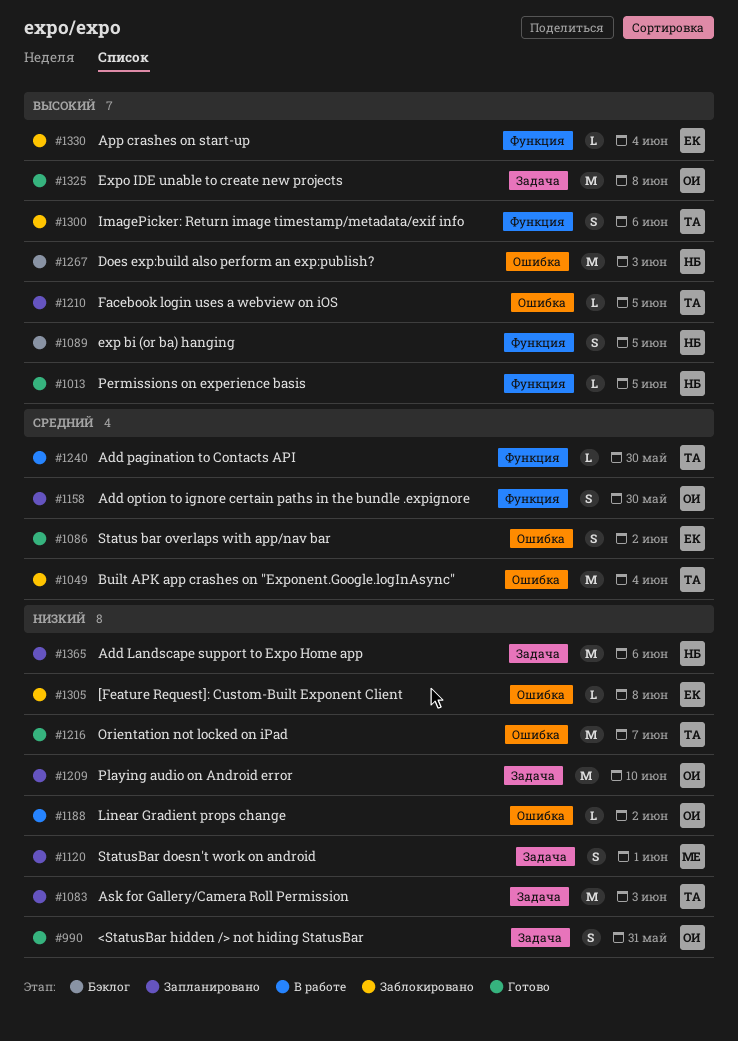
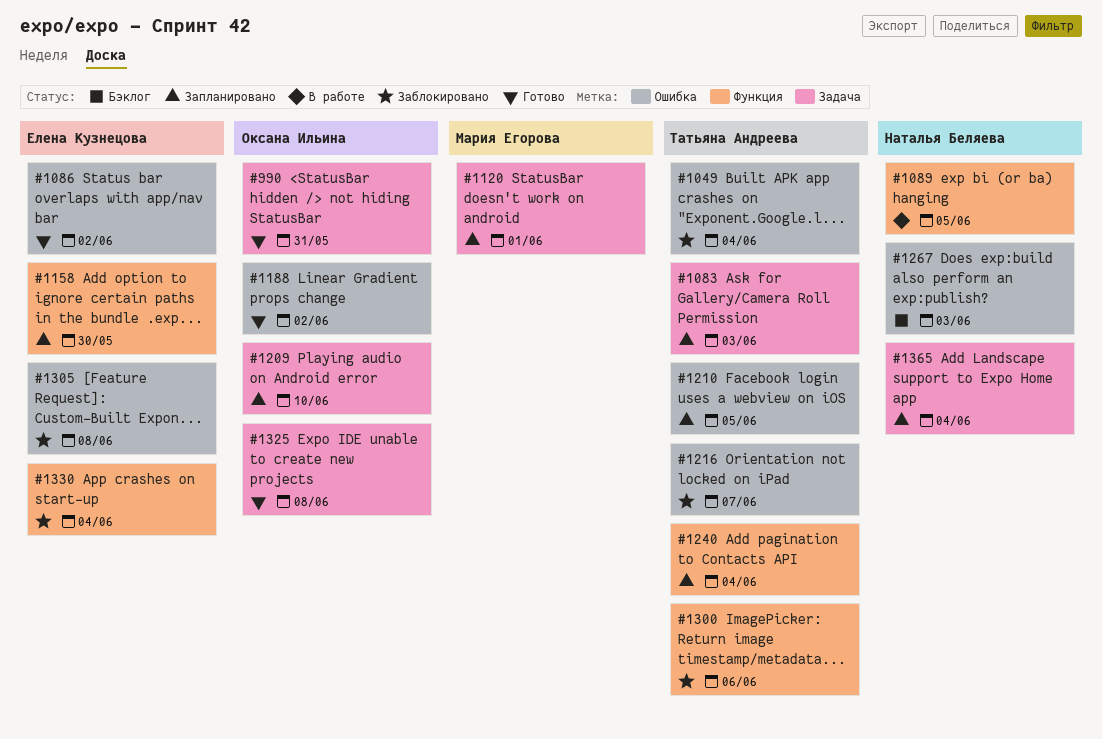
#1013: present -> none
#1089, status: Бэклог -> В работе
#1158, owner: Оксана Ильина -> Елена Кузнецова
#1188, status: В работе -> Готово
#1216, status: Готово -> Заблокировано
#1240, status: В работе -> Запланировано
#1240, due: May 30 -> Jun 4
#1365, due: Jun 6 -> Jun 4

